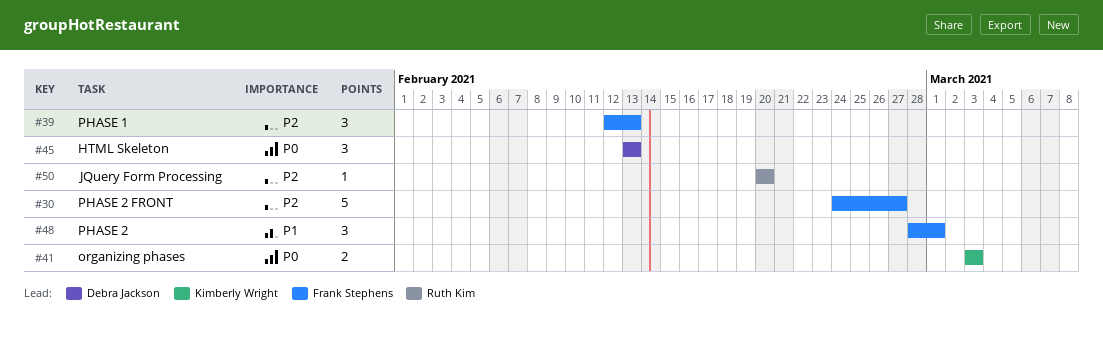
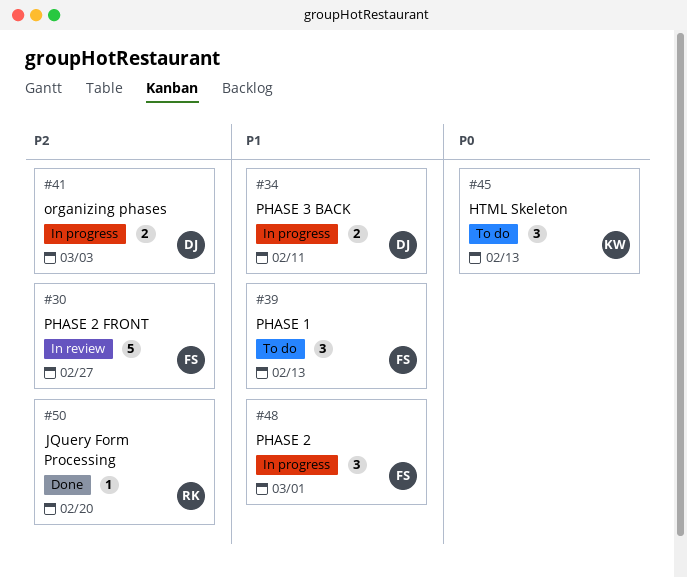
#34: none -> present
#39, priority: P2 -> P1
#41, owner: Kimberly Wright -> Debra Jackson
#41, priority: P0 -> P2
#45, owner: Debra Jackson -> Kimberly Wright

